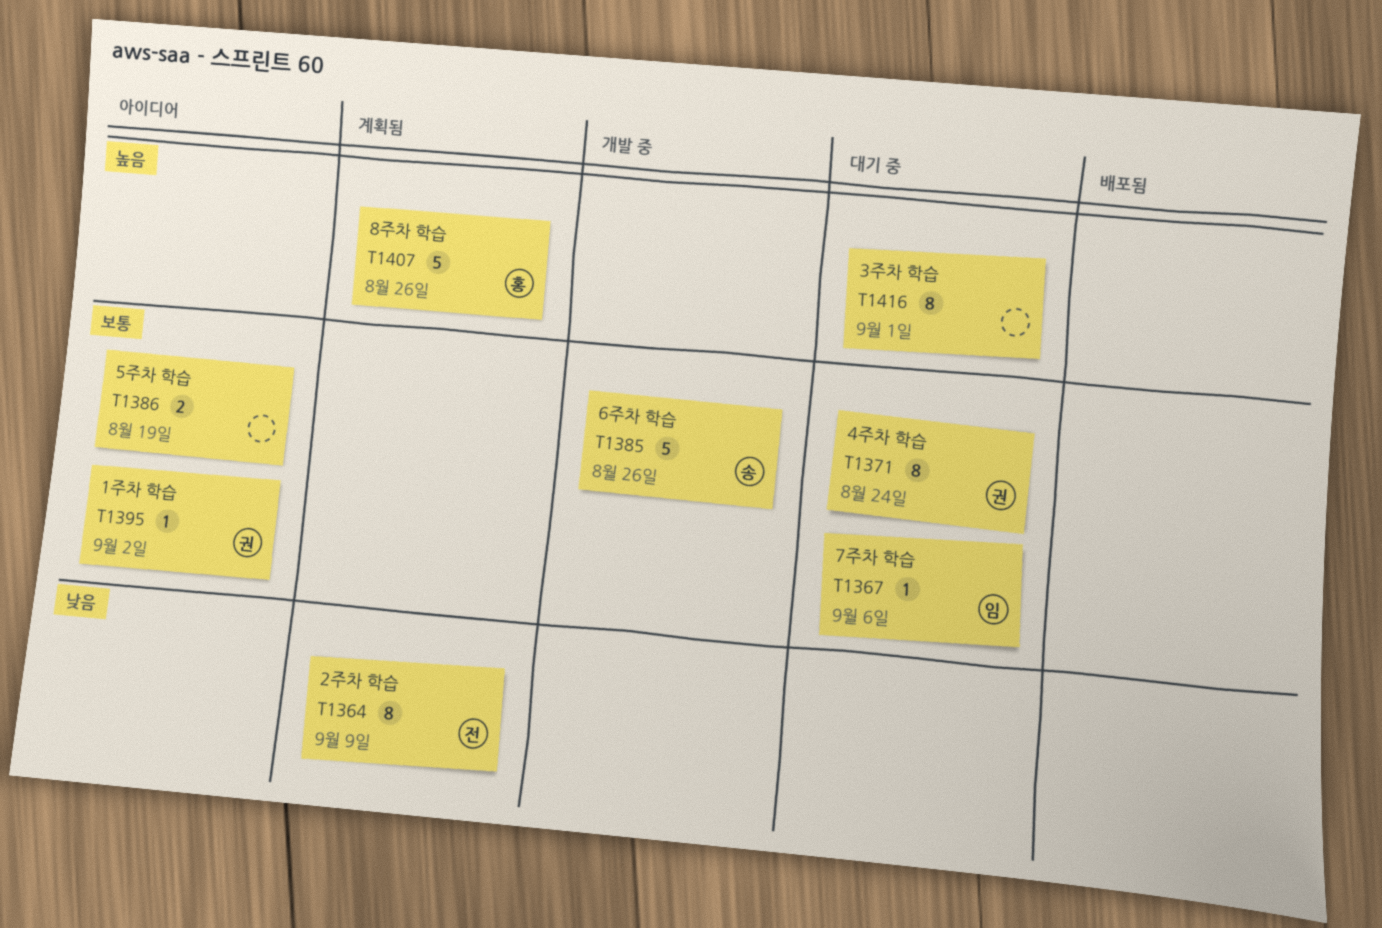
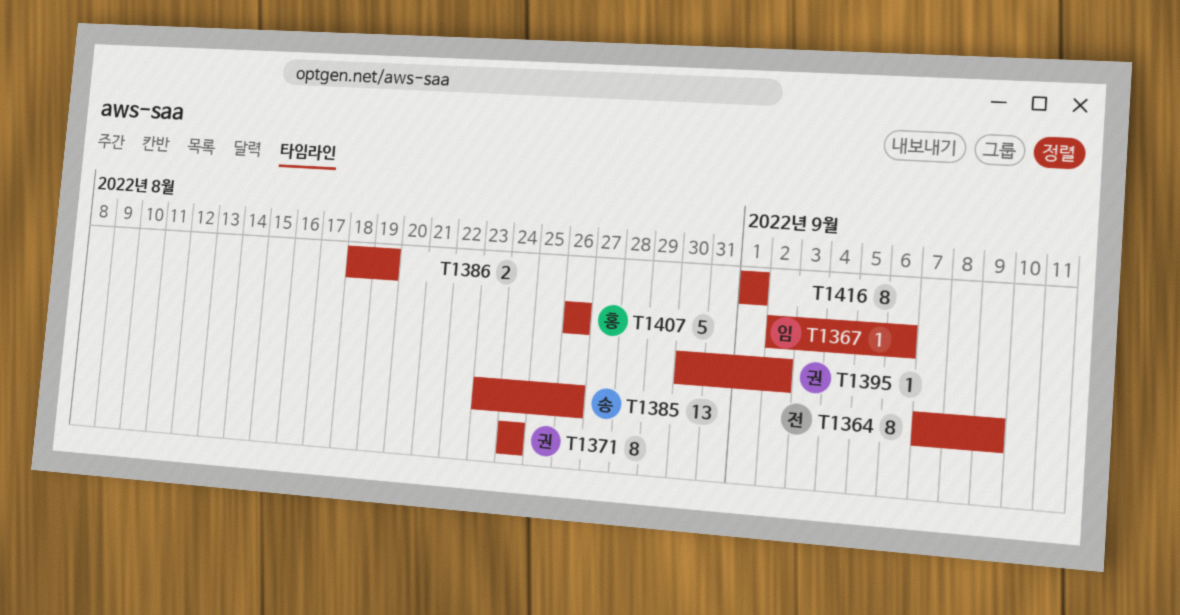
T1385, estimate: 5 -> 13

